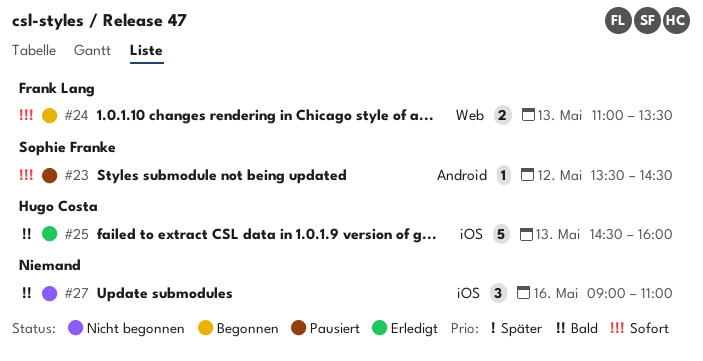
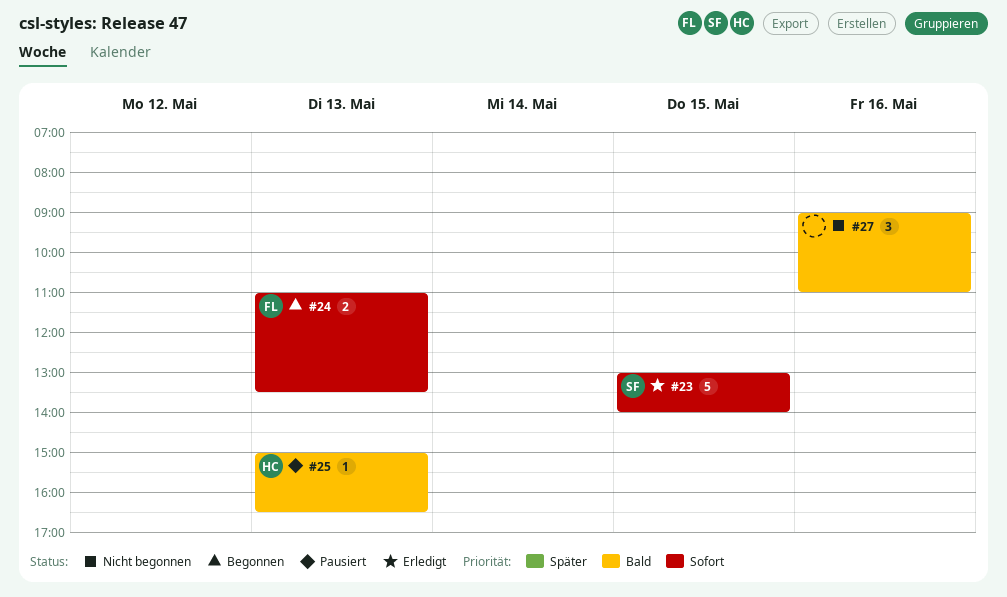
#23, status: Pausiert -> Erledigt
#23, estimate: 1 -> 5
#23, day: May 12 -> May 15
#23, begins: 13:30 -> 13:00
#23, ends: 14:30 -> 14:00
#25, status: Erledigt -> Pausiert
#25, estimate: 5 -> 1
#25, begins: 14:30 -> 15:00
#25, ends: 16:00 -> 16:30

